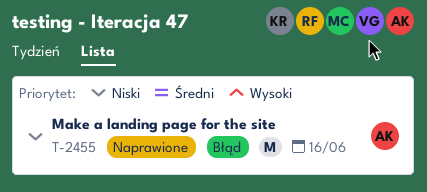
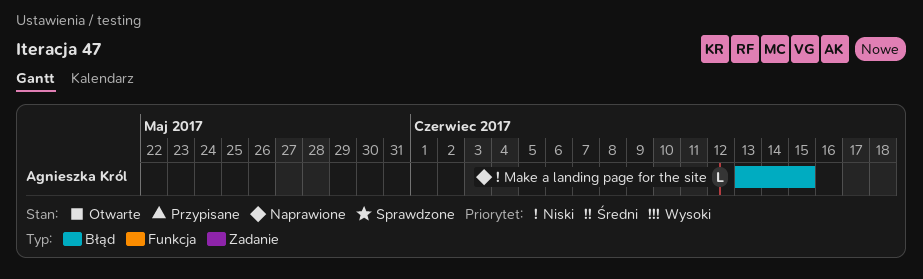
Make a landing page for the site, estimate: M -> L
Make a landing page for the site, due: Jun 16 -> Jun 15

